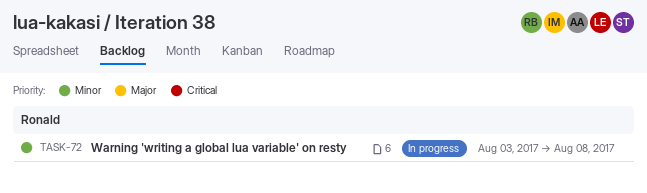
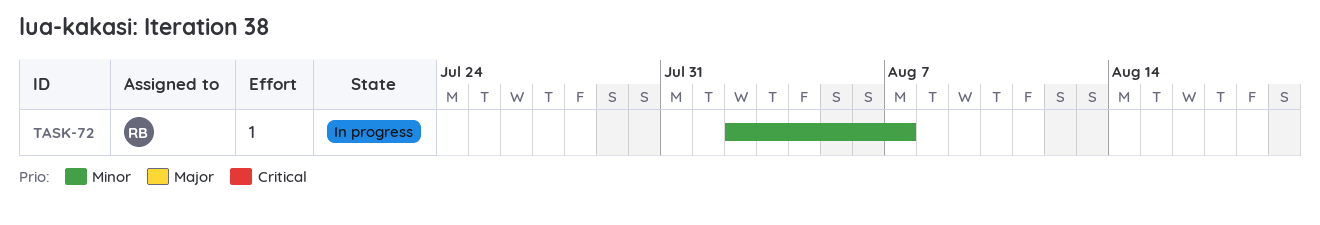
TASK-72, start: Aug 3 -> Aug 2
TASK-72, due: Aug 8 -> Aug 7

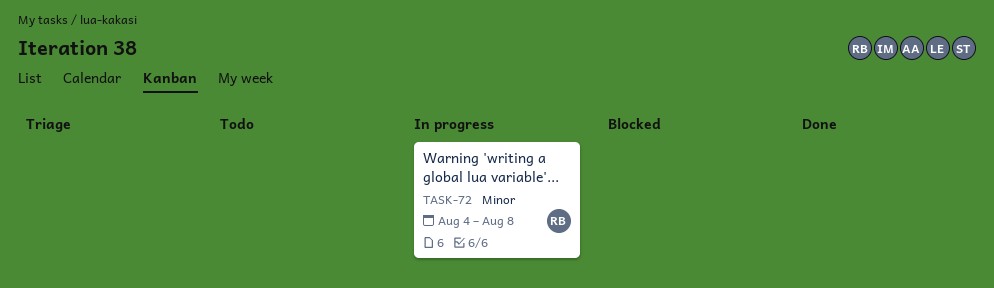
TASK-72, start: Aug 2 -> Aug 4
TASK-72, due: Aug 7 -> Aug 8

